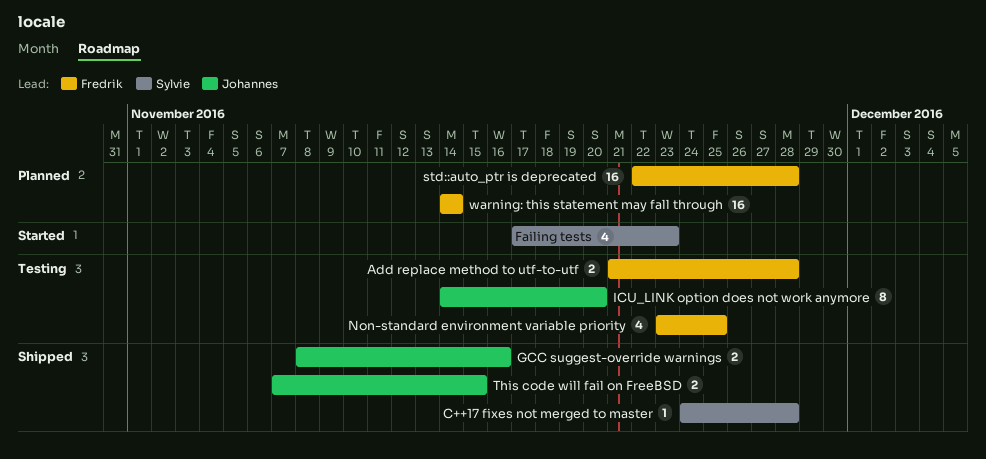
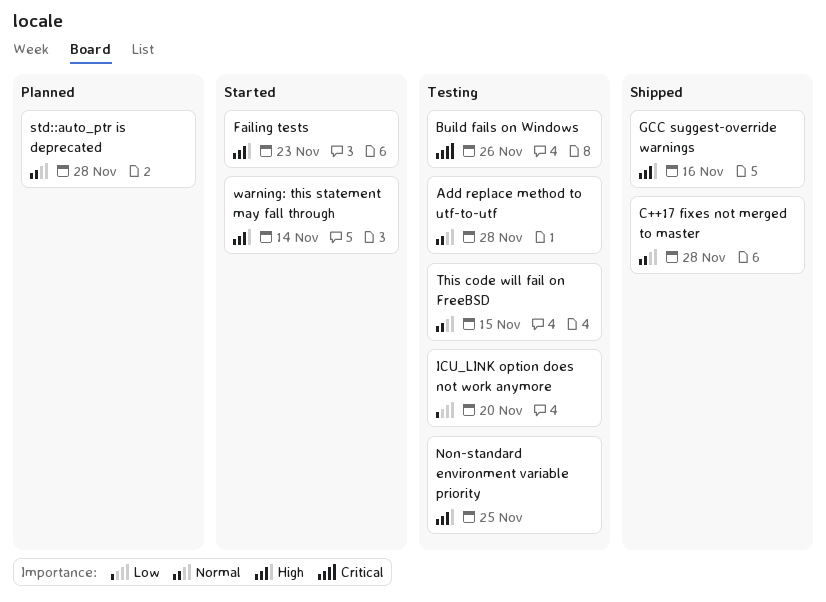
Build fails on Windows: none -> present
This code will fail on FreeBSD, status: Shipped -> Testing
warning: this statement may fall through, status: Planned -> Started

